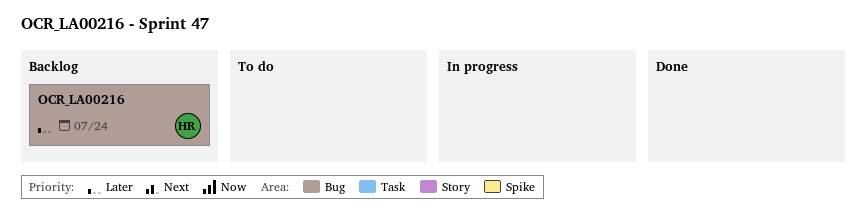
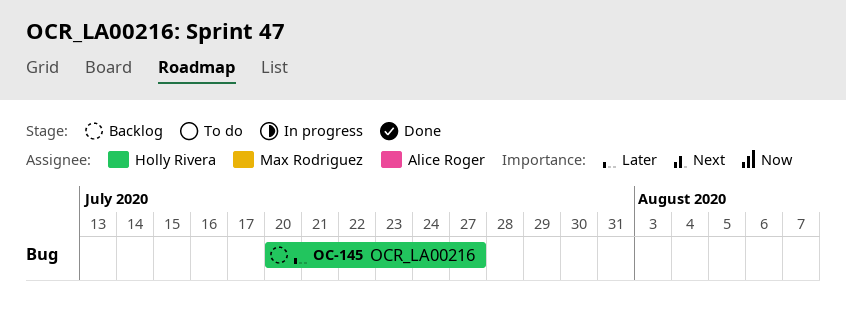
OCR_LA00216, due: Jul 24 -> Jul 27

